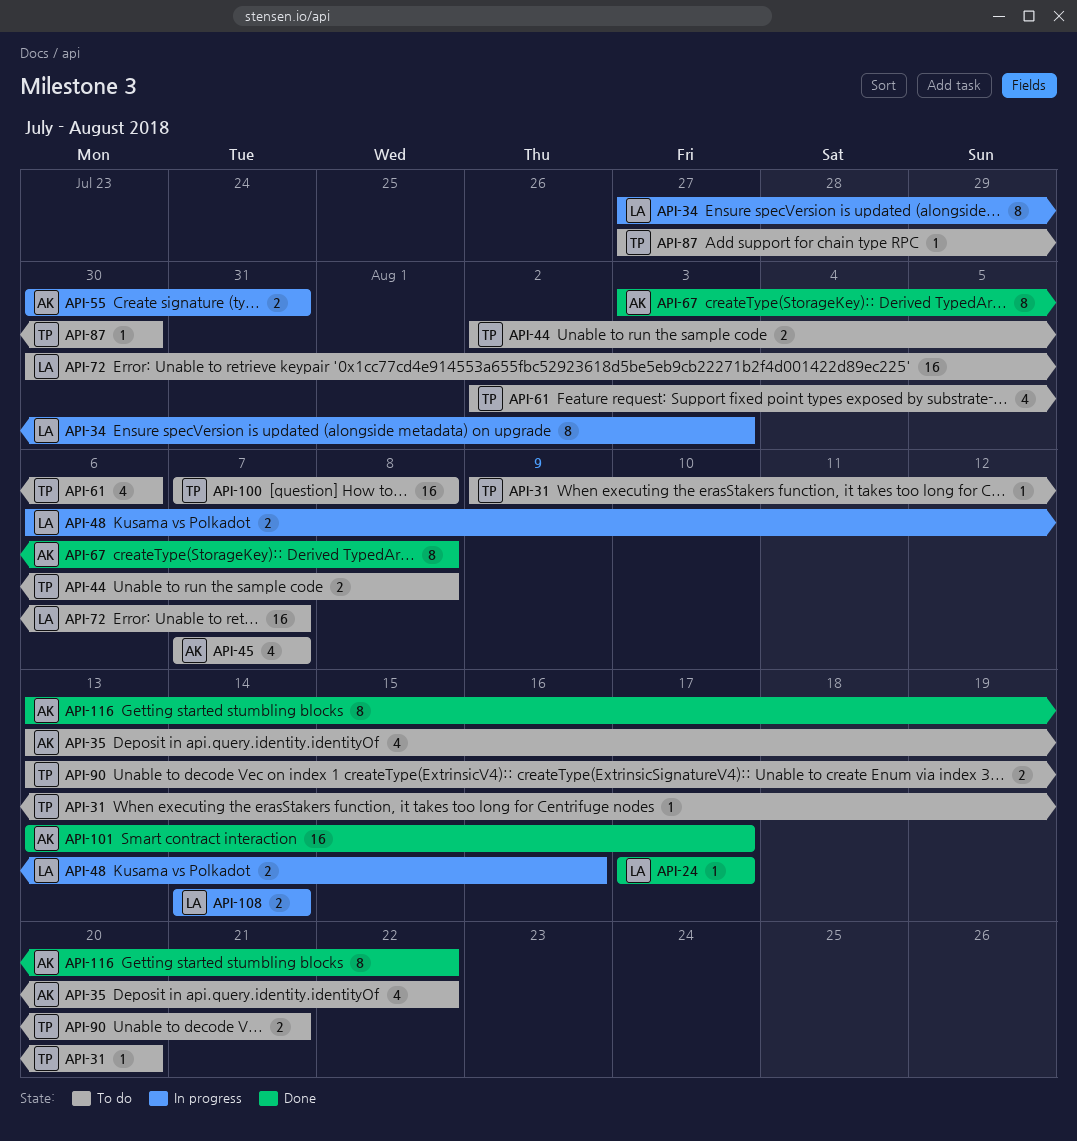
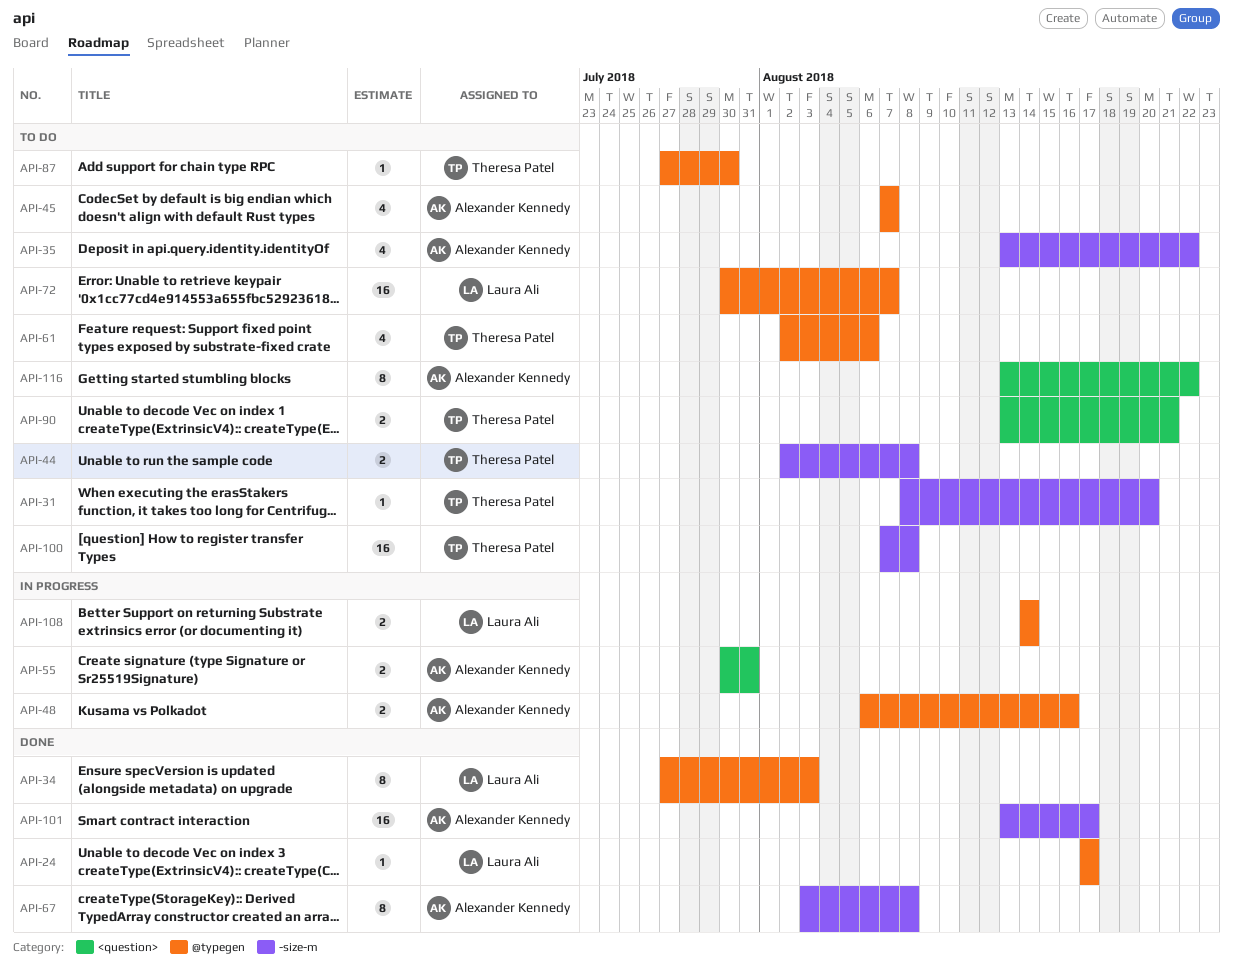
API-31, start: Aug 9 -> Aug 8
API-34, status: In progress -> Done
API-48, owner: Laura Ali -> Alexander Kennedy
API-116, status: Done -> To do

